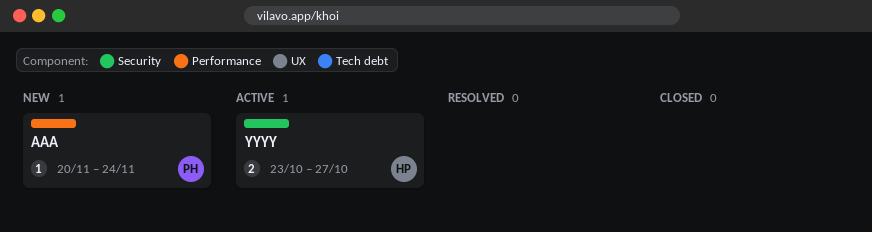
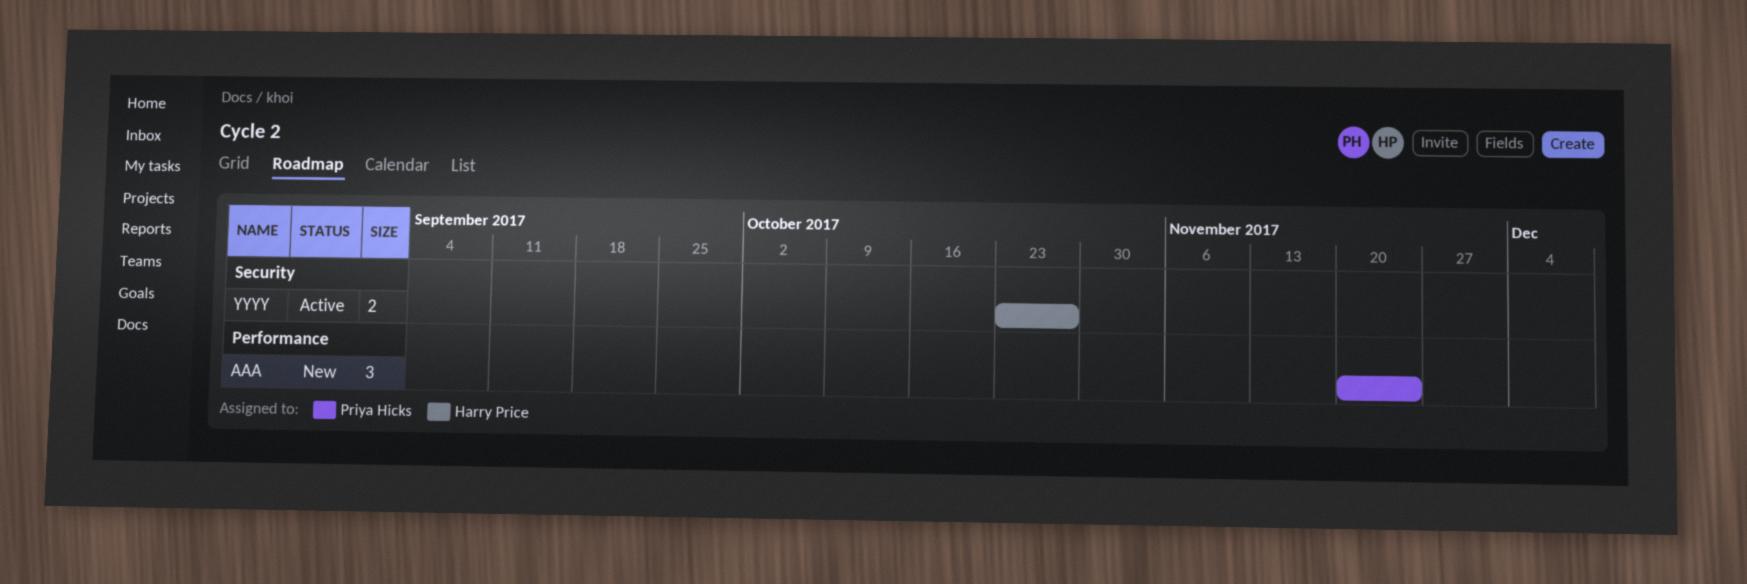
AAA, estimate: 1 -> 3

